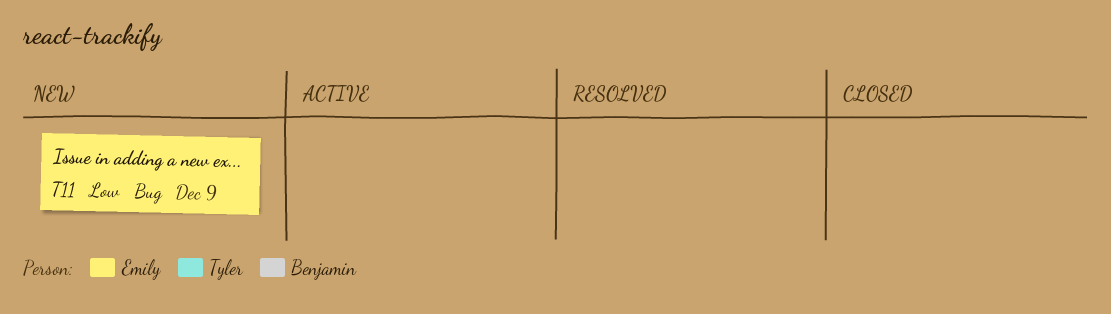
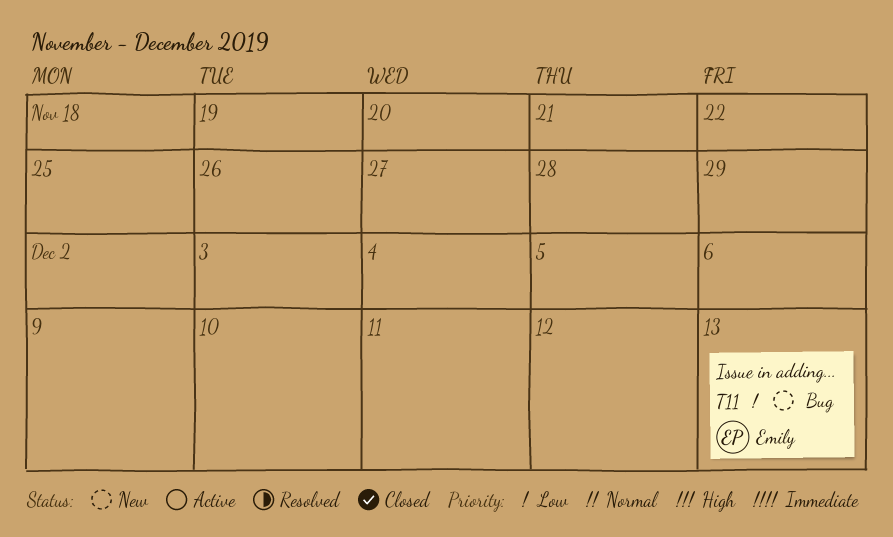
T11, due: Dec 9 -> Dec 13

